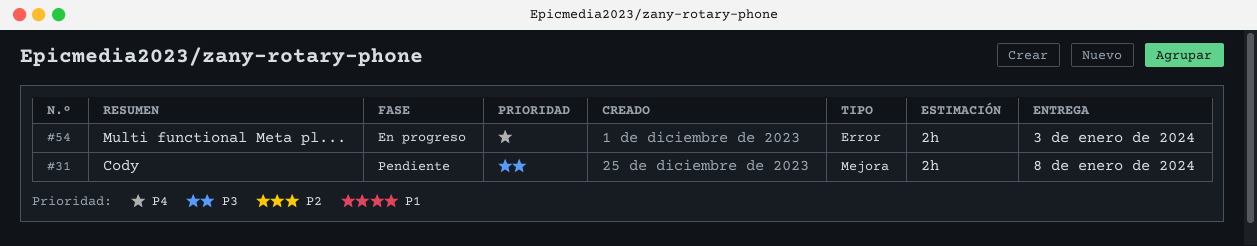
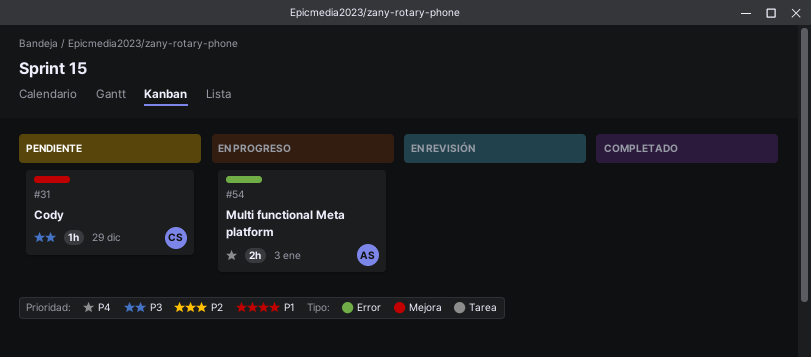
#31, estimate: 2h -> 1h
#31, due: Jan 8 -> Dec 29

